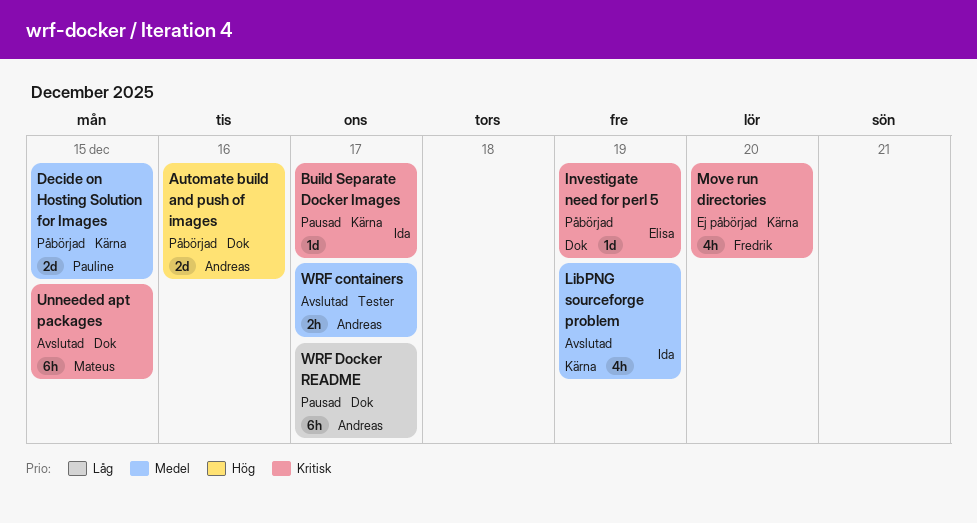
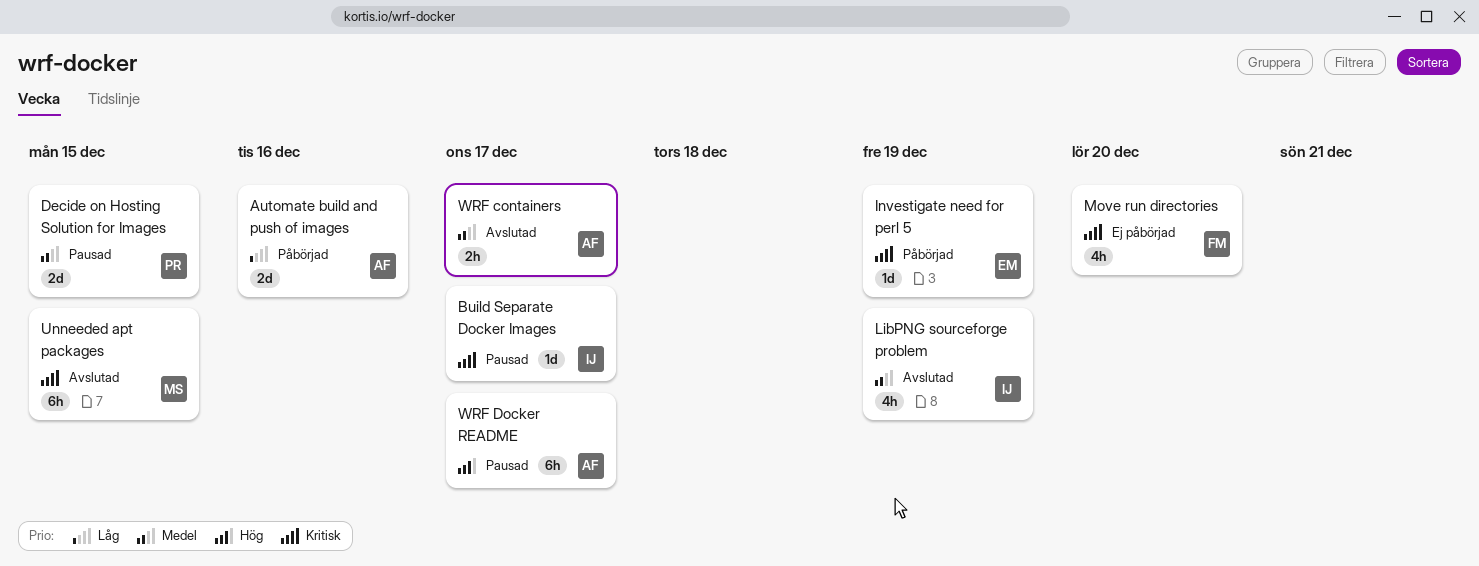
Automate build and push of images, priority: Hög -> Låg
Decide on Hosting Solution for Images, status: Påbörjad -> Pausad
WRF Docker README, priority: Låg -> Hög

